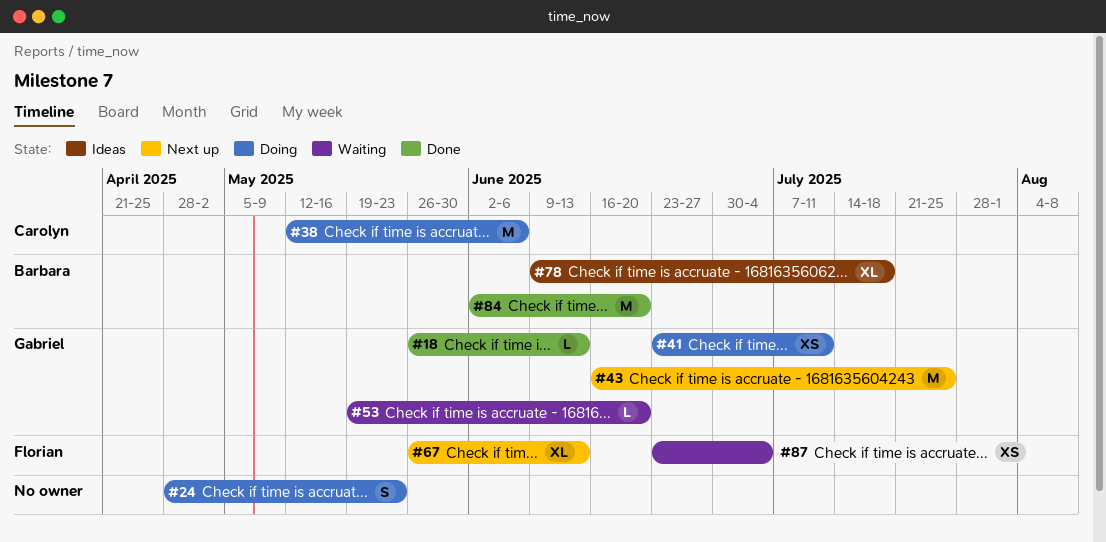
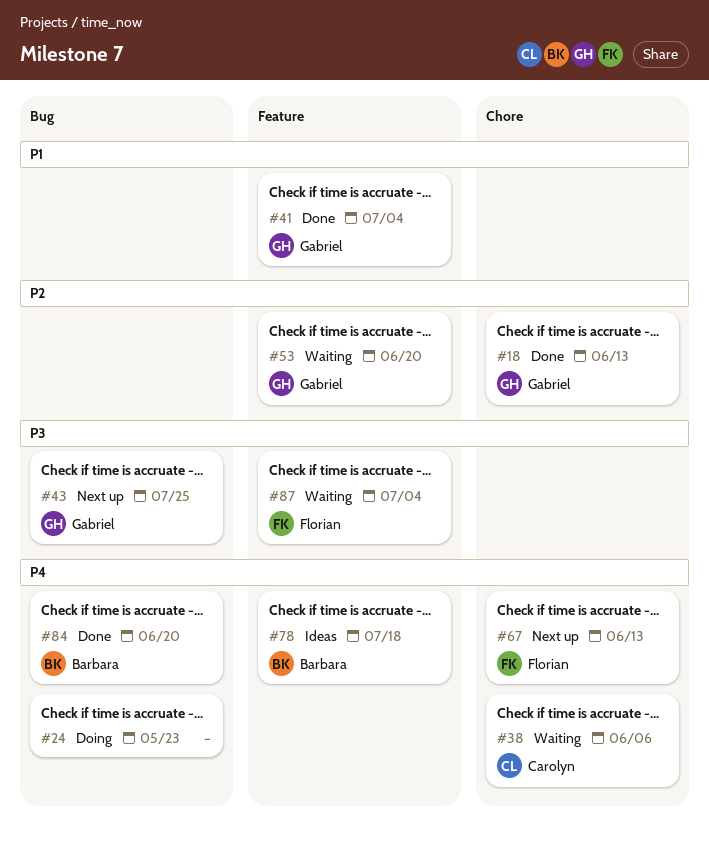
#38, status: Doing -> Waiting
#41, status: Doing -> Done
#41, due: Jul 11 -> Jul 4

